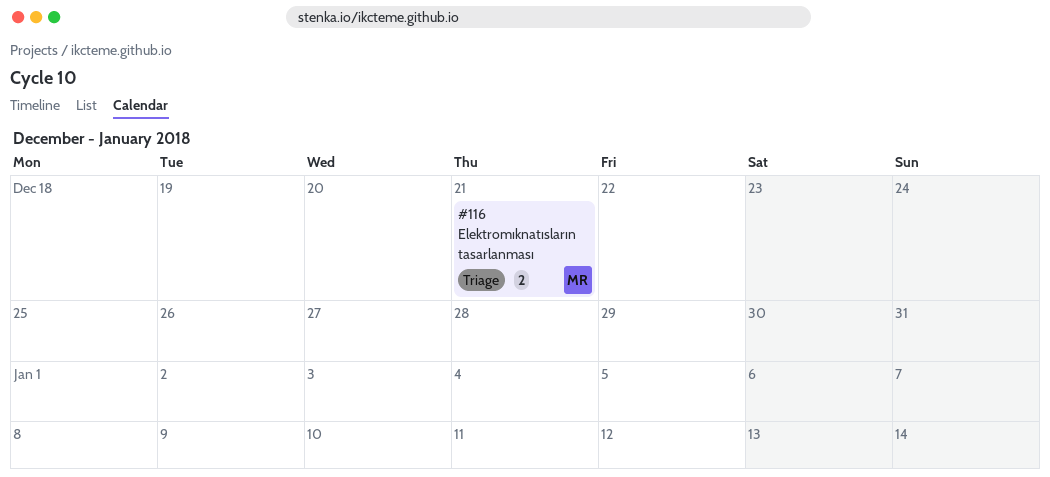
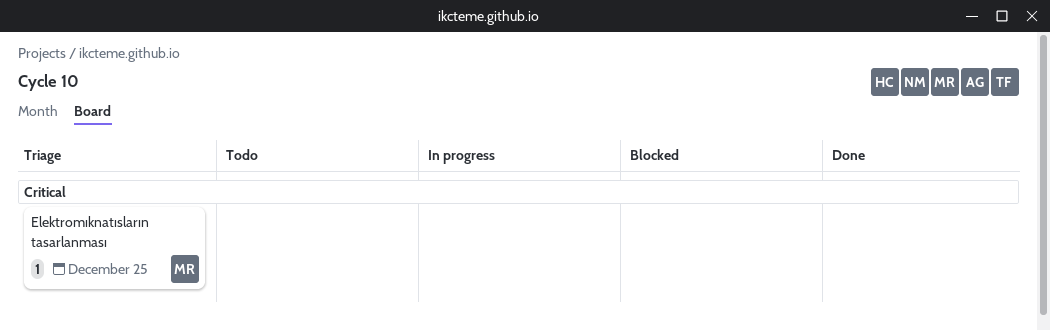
Elektromıknatısların tasarlanması, estimate: 2 -> 1
Elektromıknatısların tasarlanması, due: Dec 21 -> Dec 25

